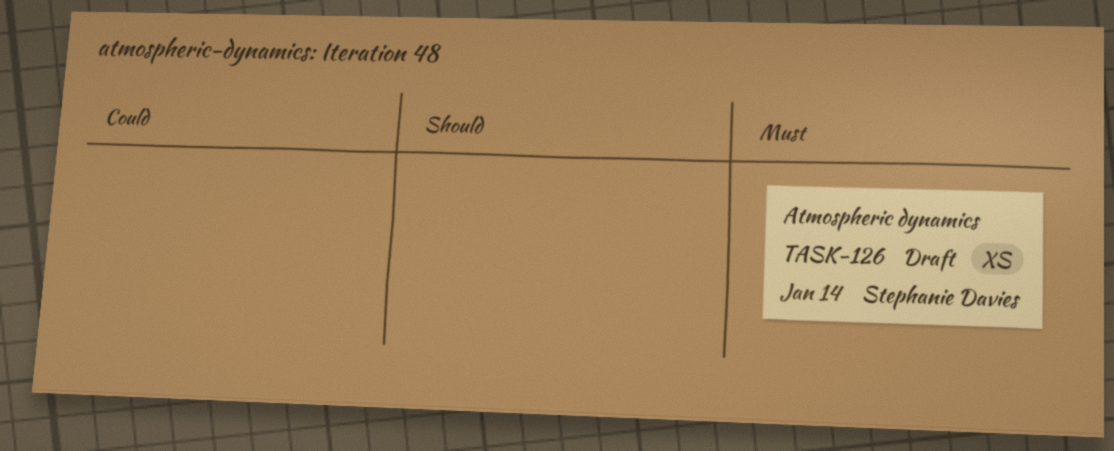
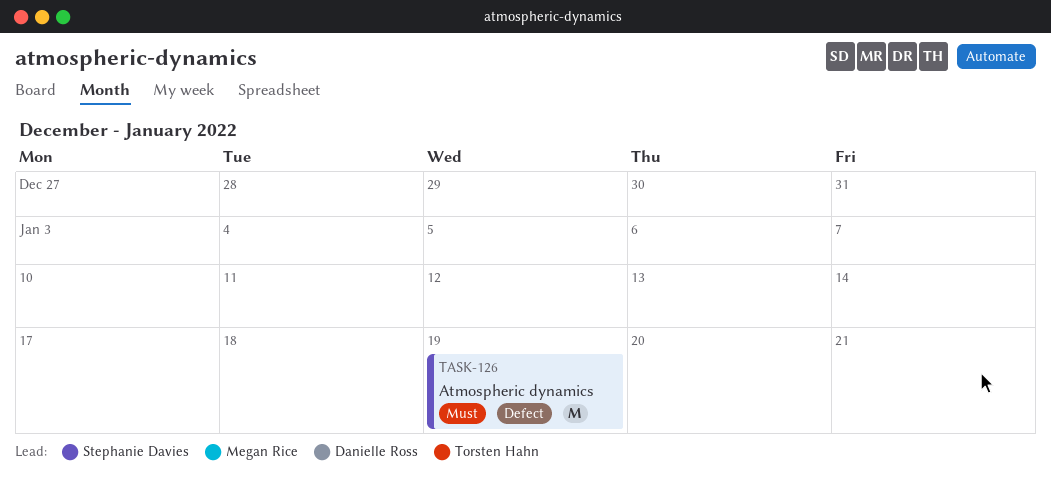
TASK-126, estimate: XS -> M
TASK-126, due: Jan 14 -> Jan 19

